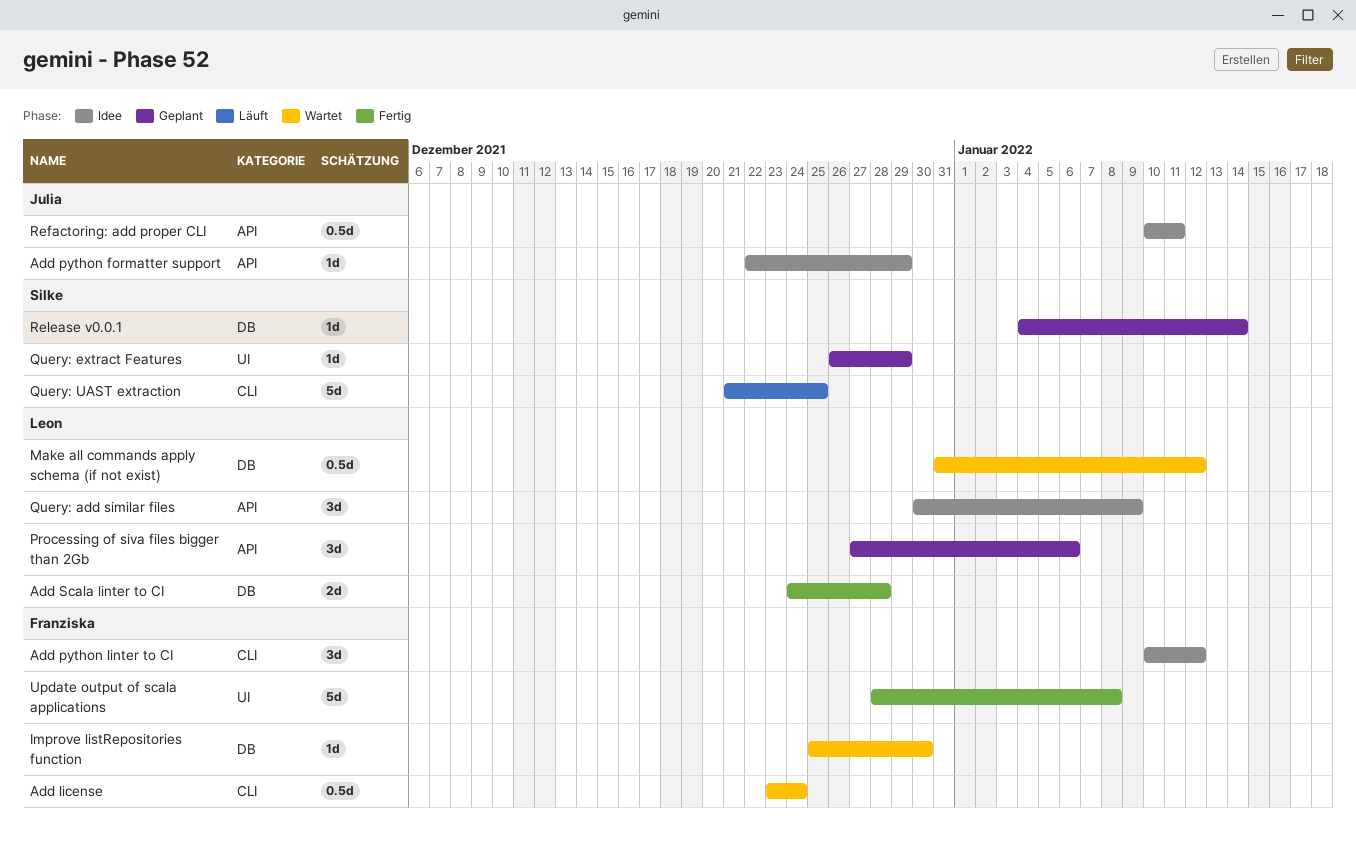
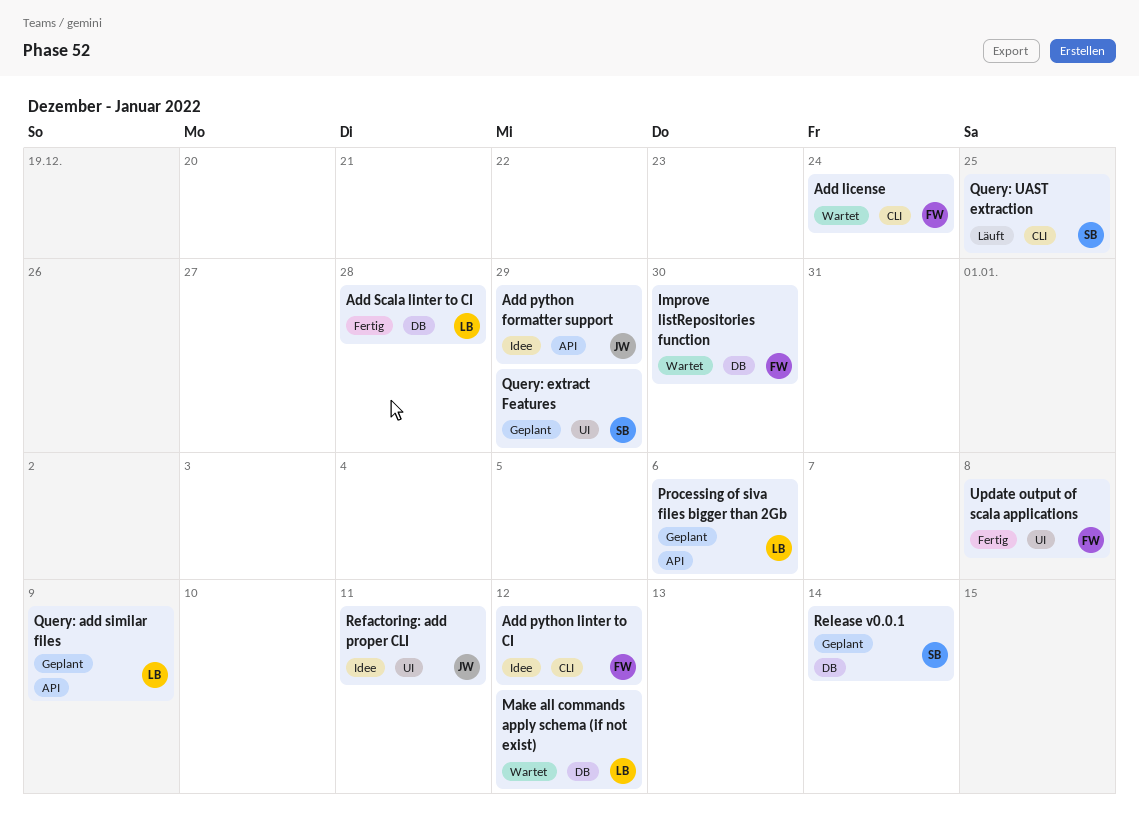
Query: add similar files, status: Idee -> Geplant
Refactoring: add proper CLI, label: API -> UI

